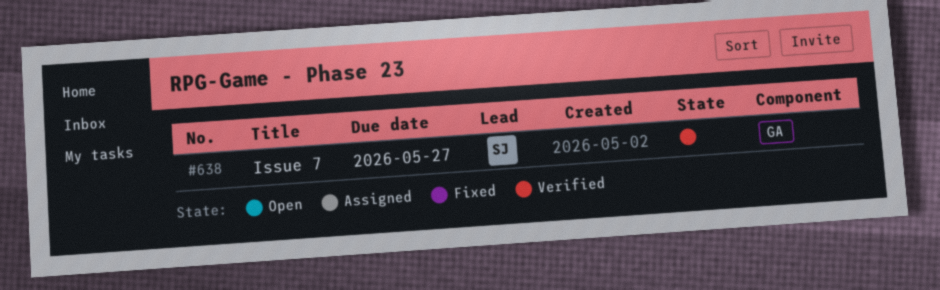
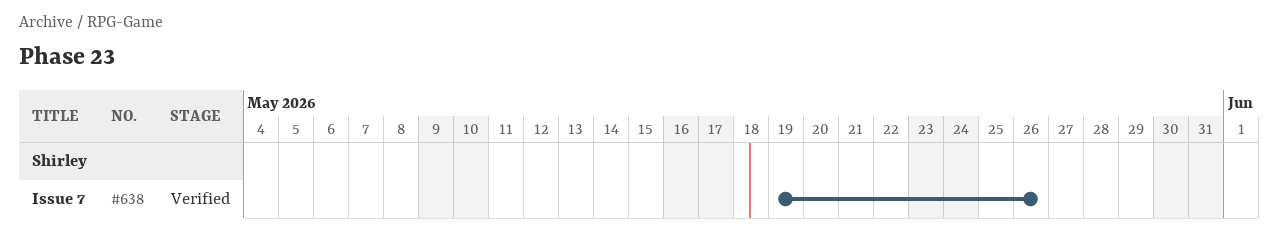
#638, due: May 27 -> May 26

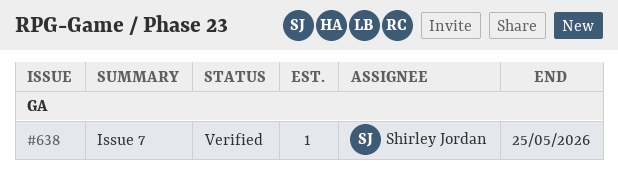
#638, due: May 26 -> May 25

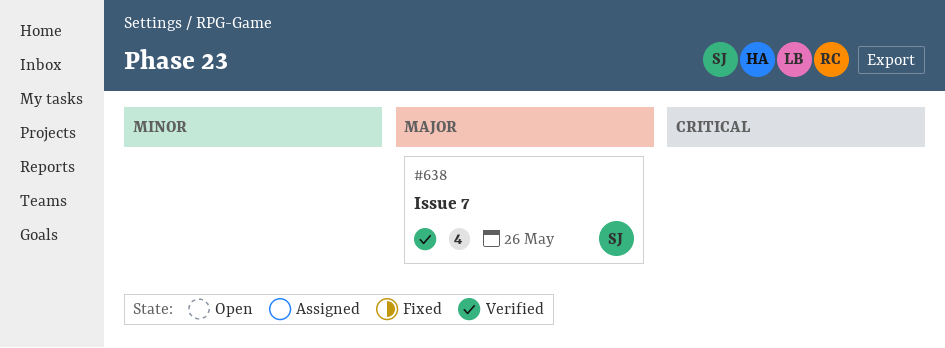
#638, estimate: 1 -> 4
#638, due: May 25 -> May 26

